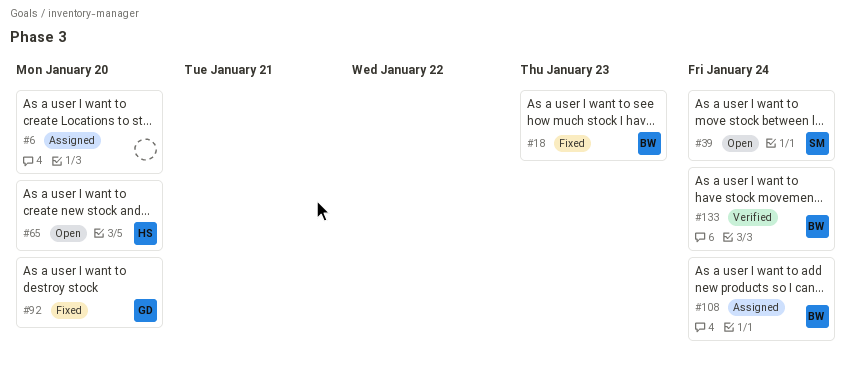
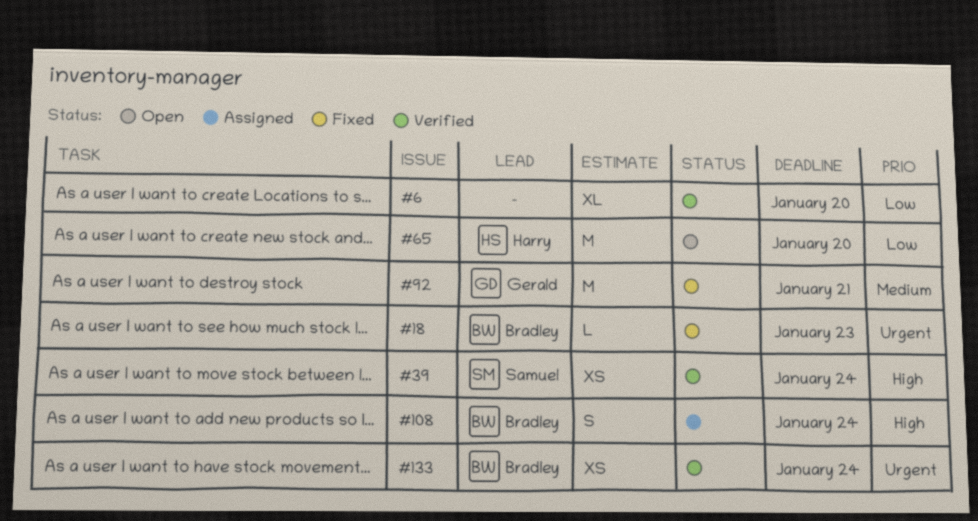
#6, status: Assigned -> Verified
#39, status: Open -> Verified
#92, due: Jan 20 -> Jan 21

